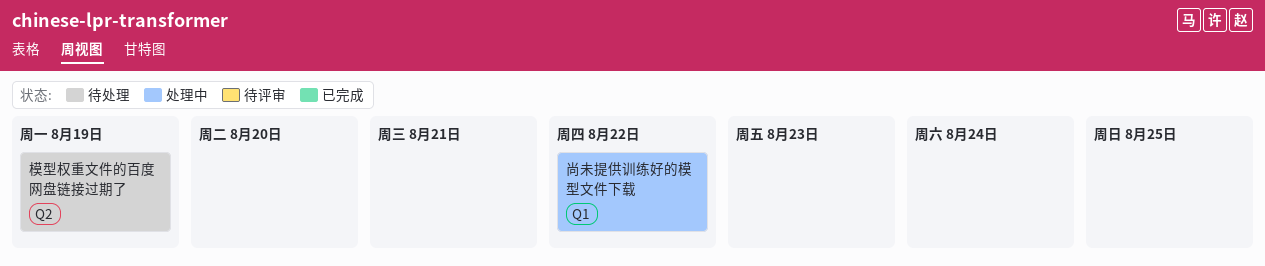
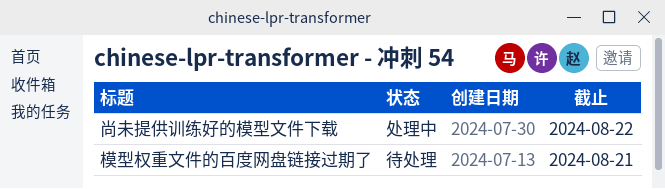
模型权重文件的百度网盘链接过期了, due: Aug 19 -> Aug 21

